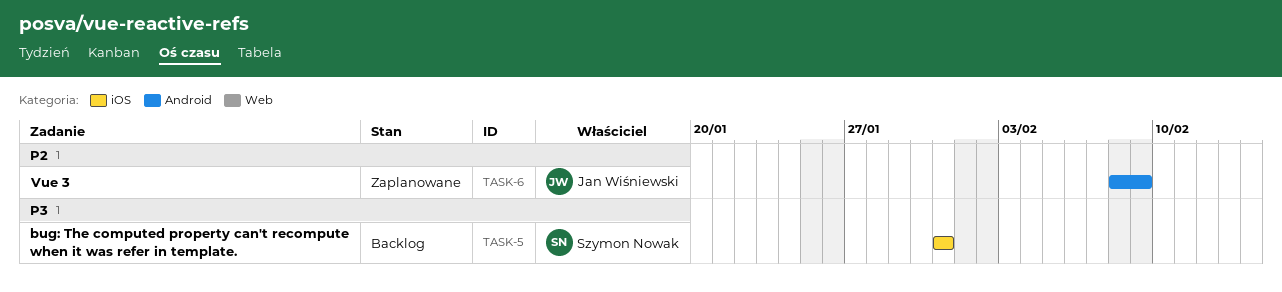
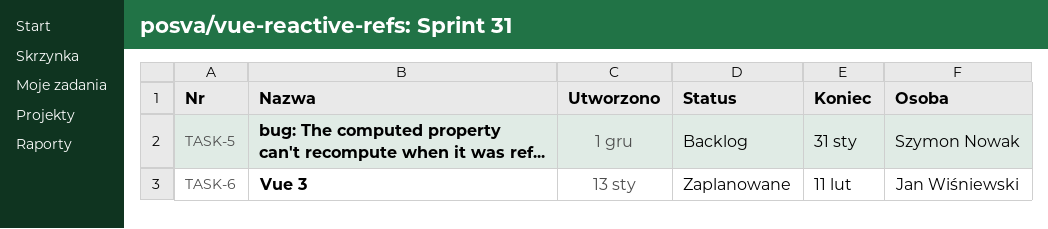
TASK-6, due: Feb 9 -> Feb 11

